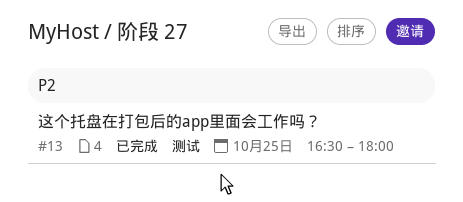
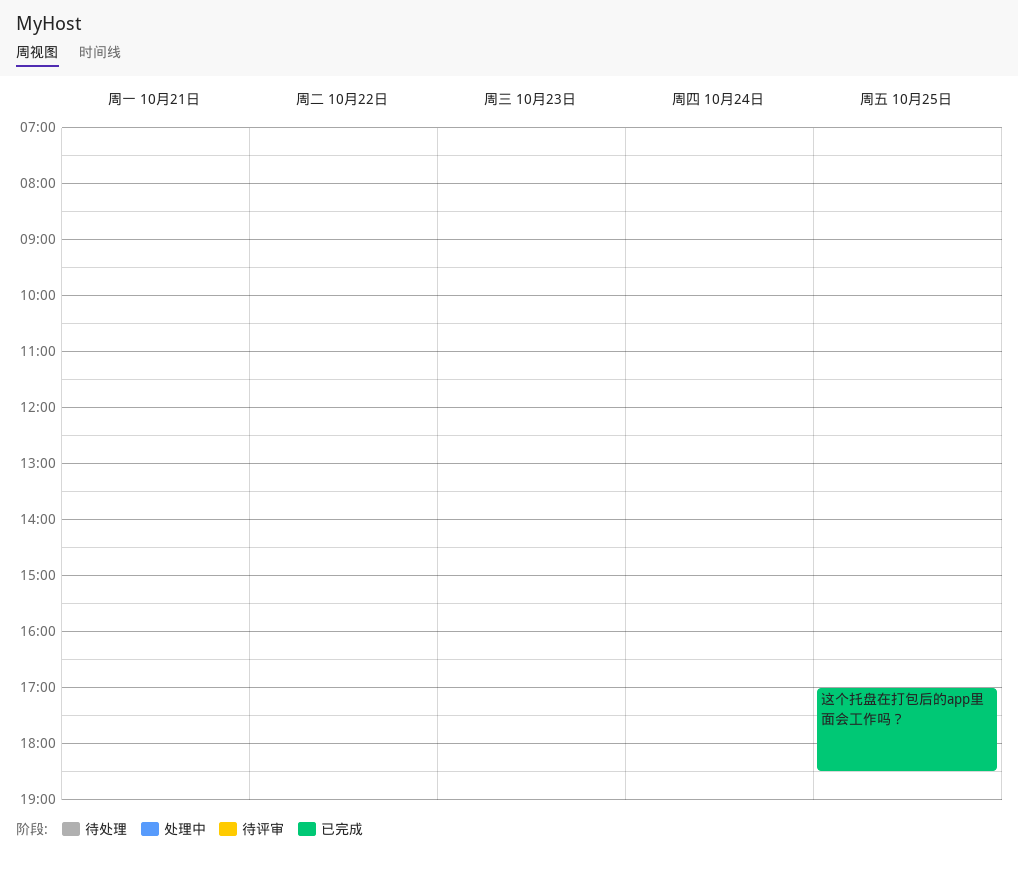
这个托盘在打包后的app里面会工作吗？, begins: 16:30 -> 17:00
这个托盘在打包后的app里面会工作吗？, ends: 18:00 -> 18:30

